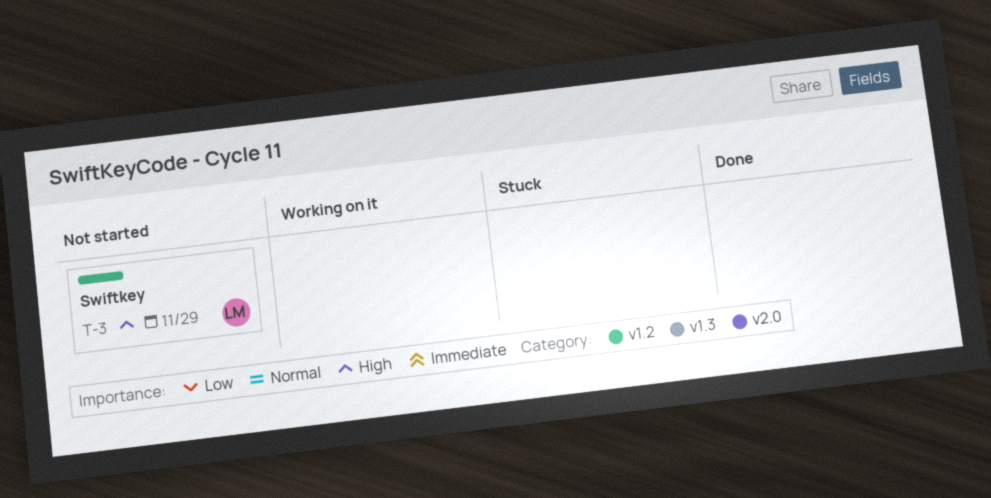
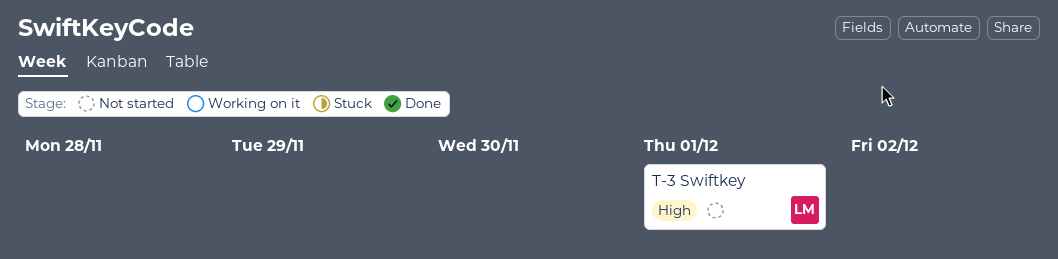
T-3, due: Nov 29 -> Dec 1

